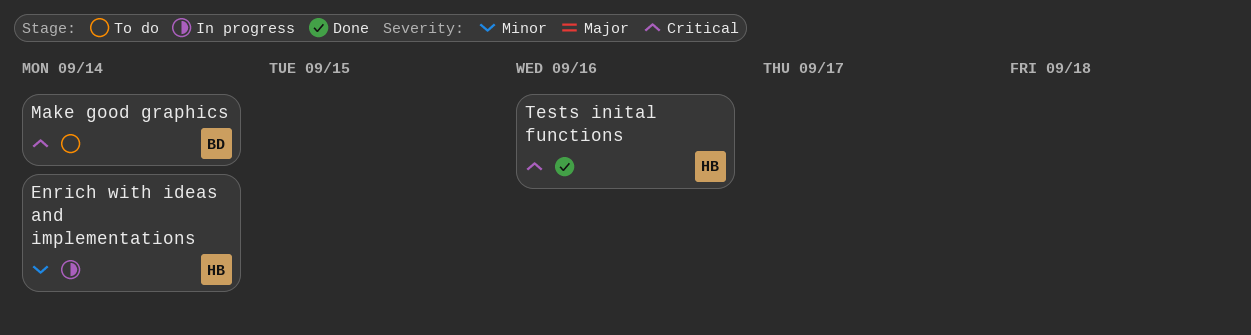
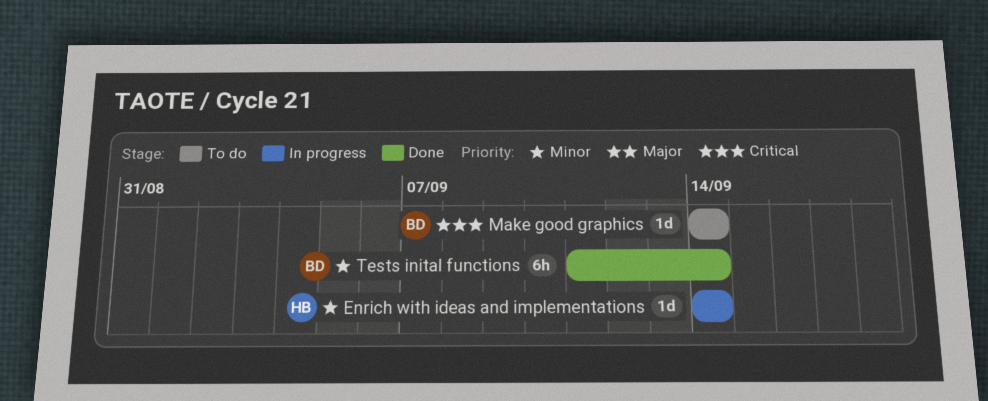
Tests inital functions, owner: HB -> BD
Tests inital functions, priority: Critical -> Minor
Tests inital functions, due: Sep 16 -> Sep 14

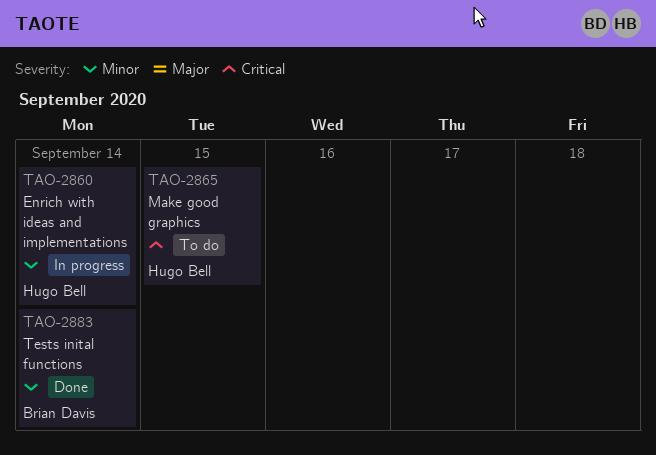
Make good graphics, owner: Brian Davis -> Hugo Bell
Make good graphics, due: Sep 14 -> Sep 15

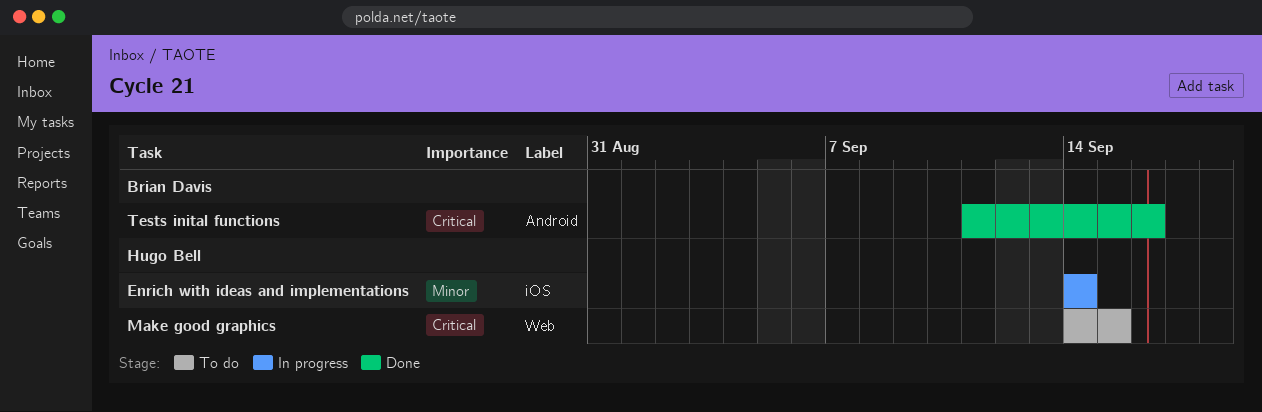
Tests inital functions, priority: Minor -> Critical
Tests inital functions, due: Sep 14 -> Sep 16

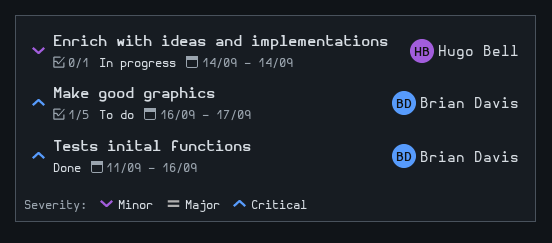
Make good graphics, owner: Hugo Bell -> Brian Davis
Make good graphics, start: Sep 14 -> Sep 16
Make good graphics, due: Sep 15 -> Sep 17

